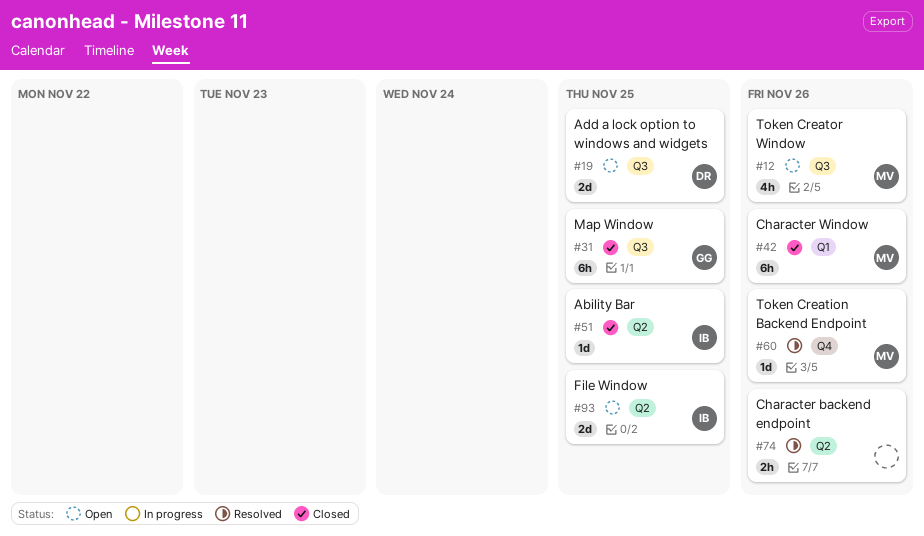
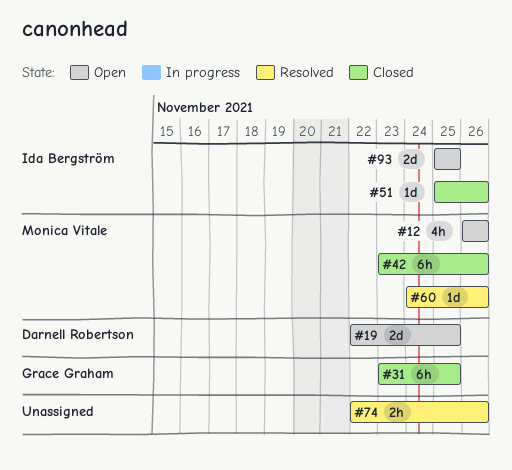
#51, due: Nov 25 -> Nov 26

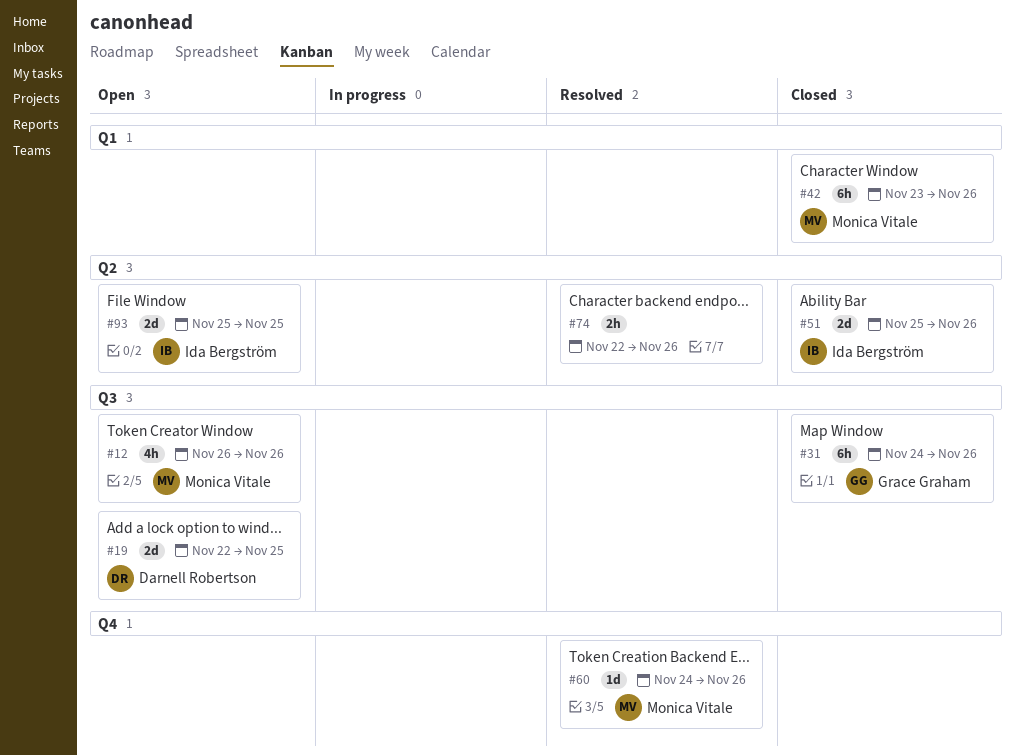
#31, start: Nov 23 -> Nov 24
#31, due: Nov 25 -> Nov 26
#51, estimate: 1d -> 2d

